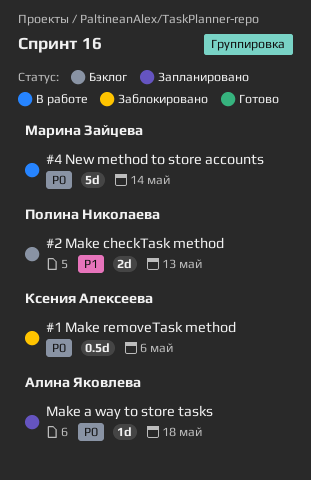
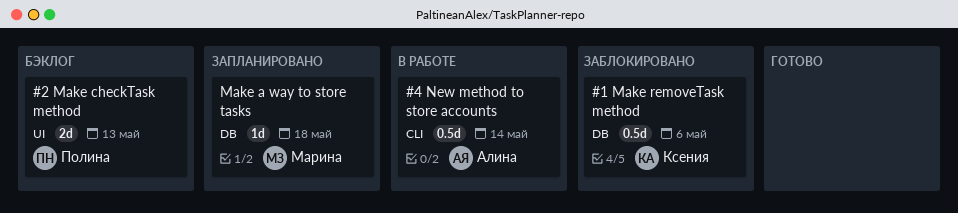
#4 New method to store accounts, owner: Марина Зайцева -> Алина Яковлева
#4 New method to store accounts, estimate: 5d -> 0.5d
Make a way to store tasks, owner: Алина Яковлева -> Марина Зайцева

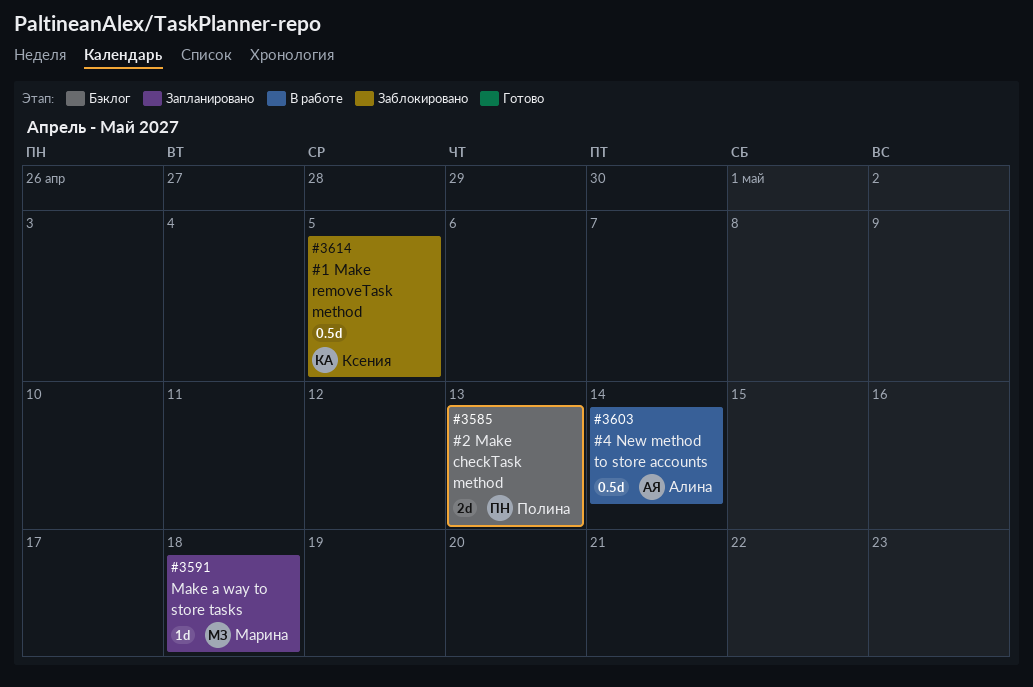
#1 Make removeTask method, due: May 6 -> May 5

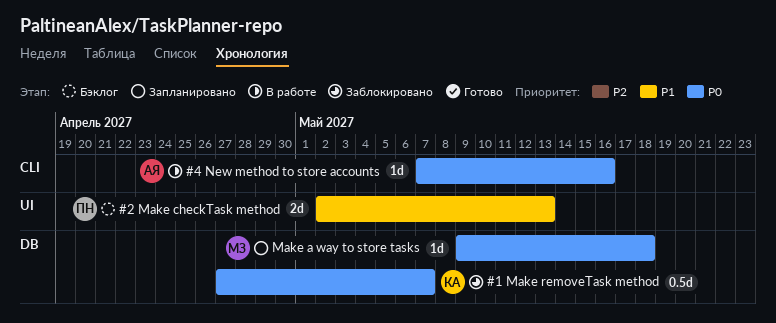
#1 Make removeTask method, due: May 5 -> May 7
#4 New method to store accounts, estimate: 0.5d -> 1d
#4 New method to store accounts, due: May 14 -> May 16

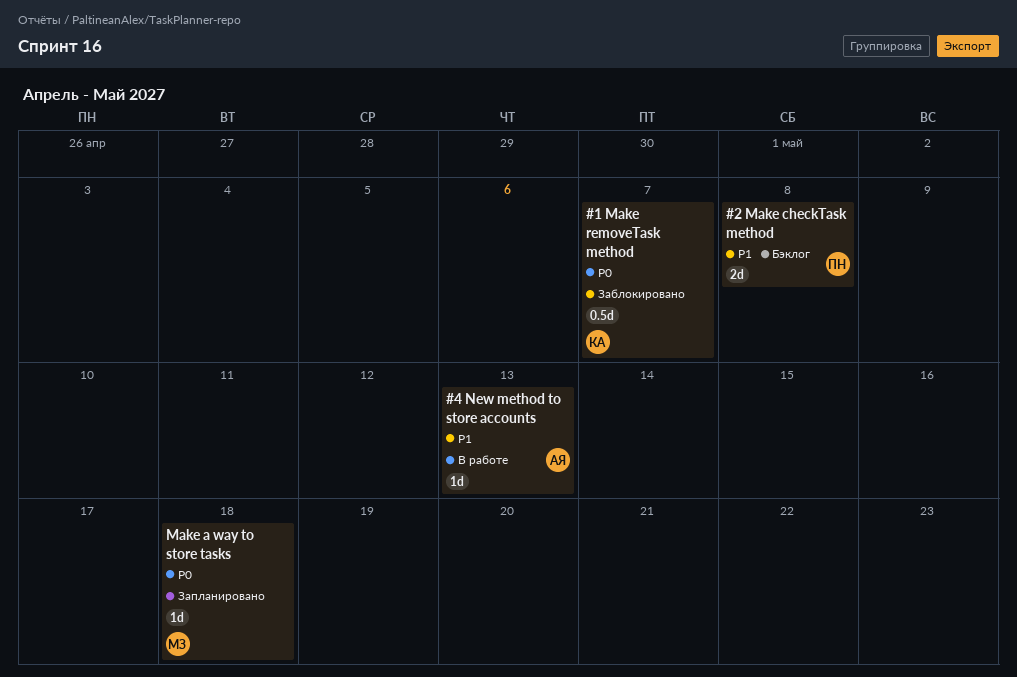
#2 Make checkTask method, due: May 13 -> May 8
#4 New method to store accounts, priority: P0 -> P1
#4 New method to store accounts, due: May 16 -> May 13

